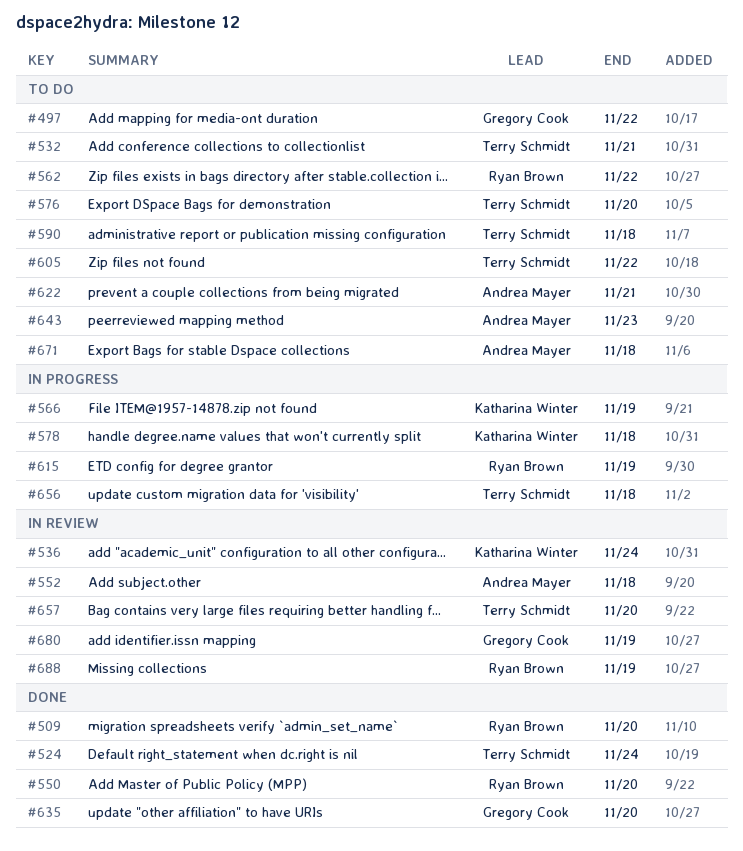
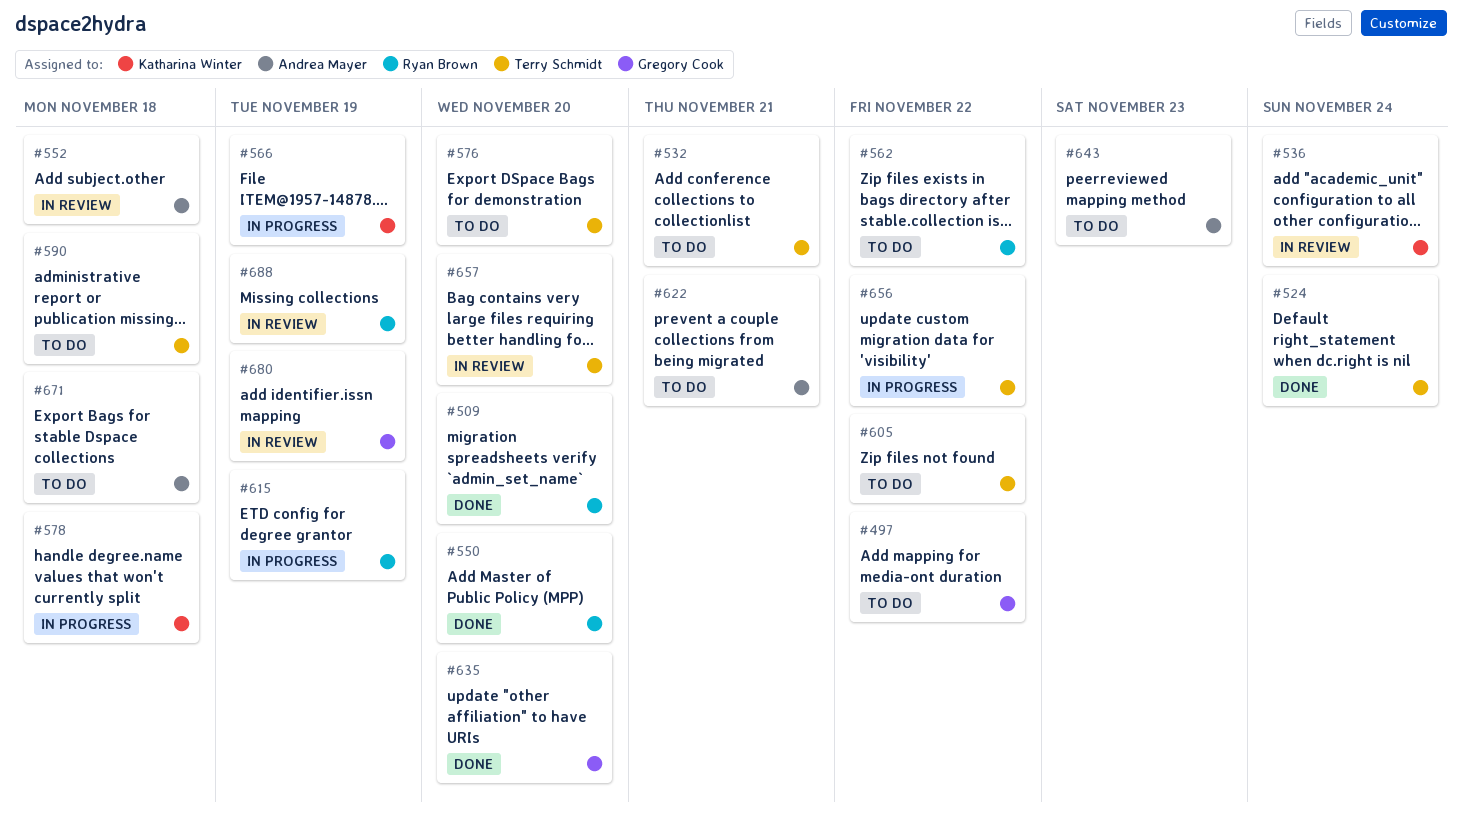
#656, due: Nov 18 -> Nov 22

